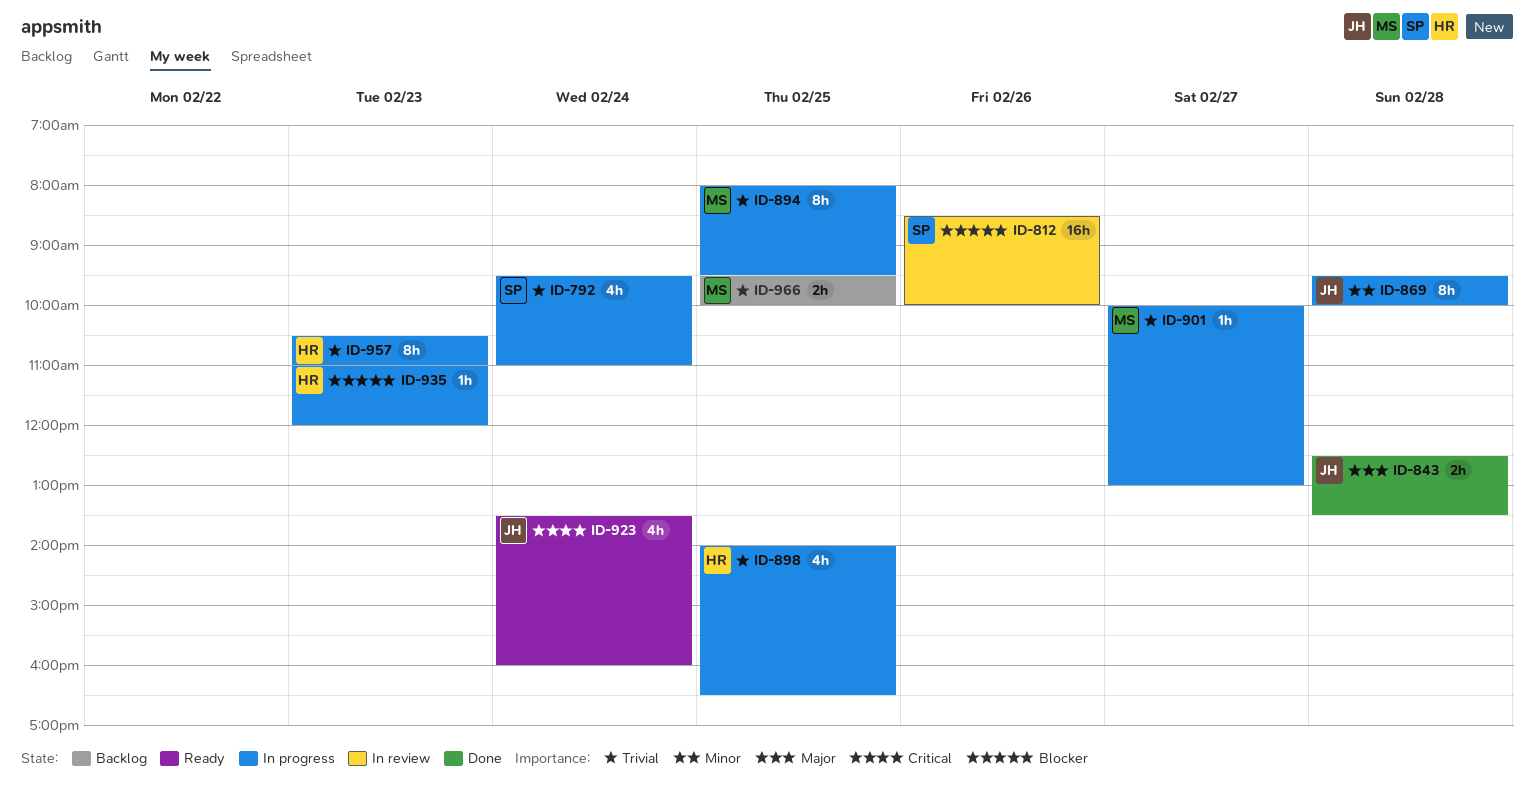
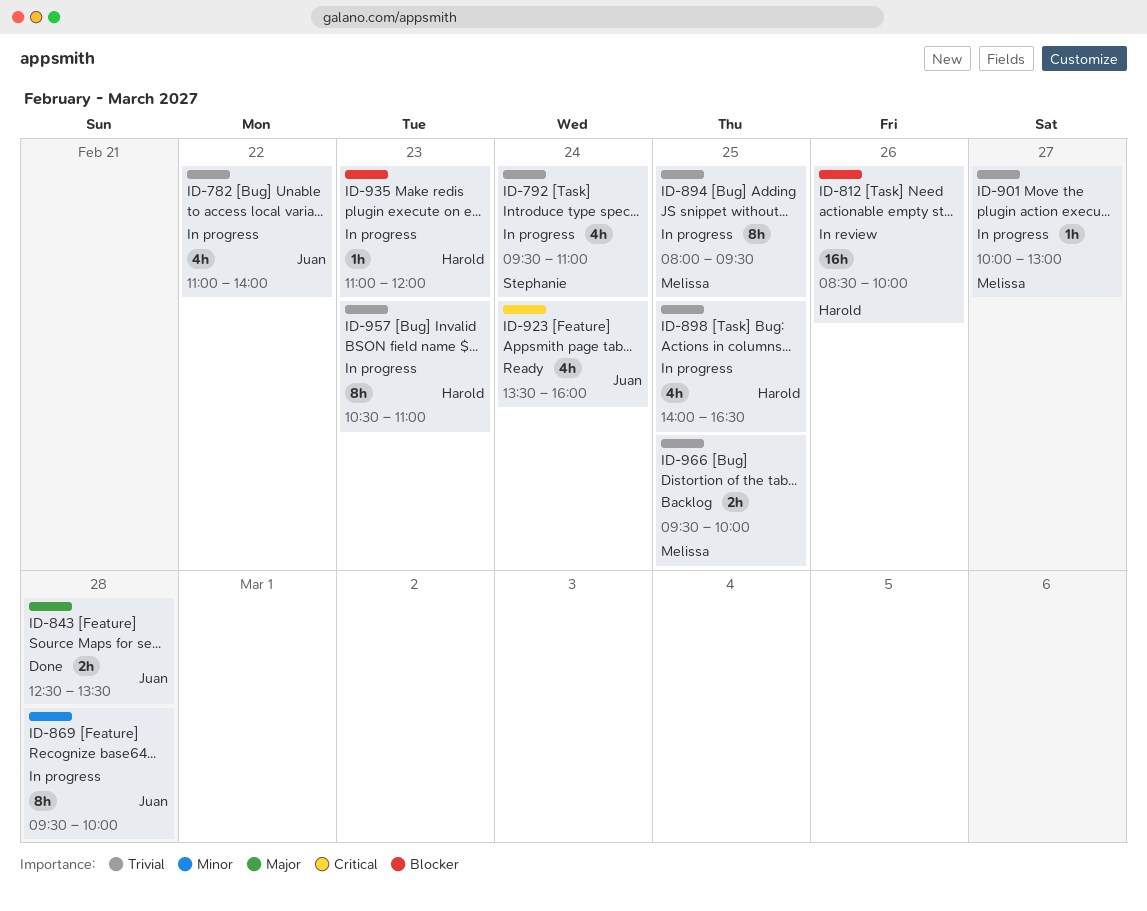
ID-782: none -> present
ID-812, owner: Stephanie -> Harold

